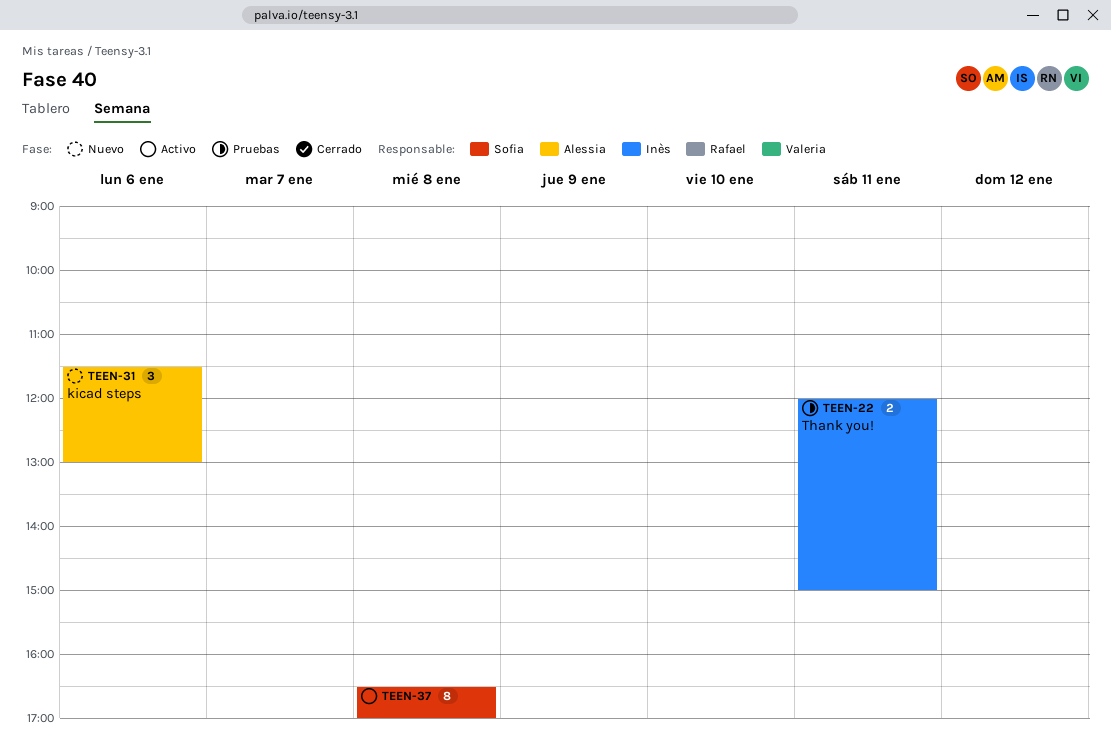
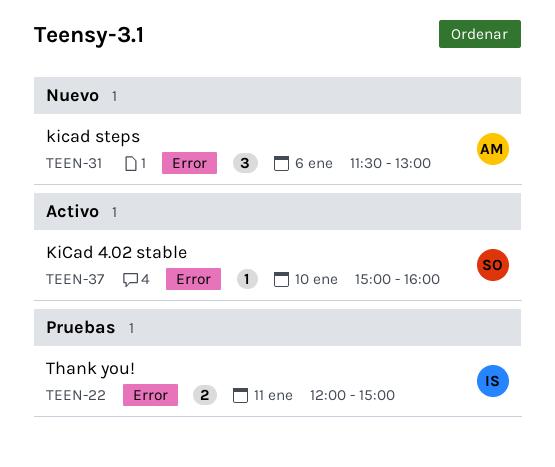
TEEN-37, estimate: 8 -> 1
TEEN-37, day: Jan 8 -> Jan 10
TEEN-37, begins: 16:30 -> 15:00
TEEN-37, ends: 17:00 -> 16:00

